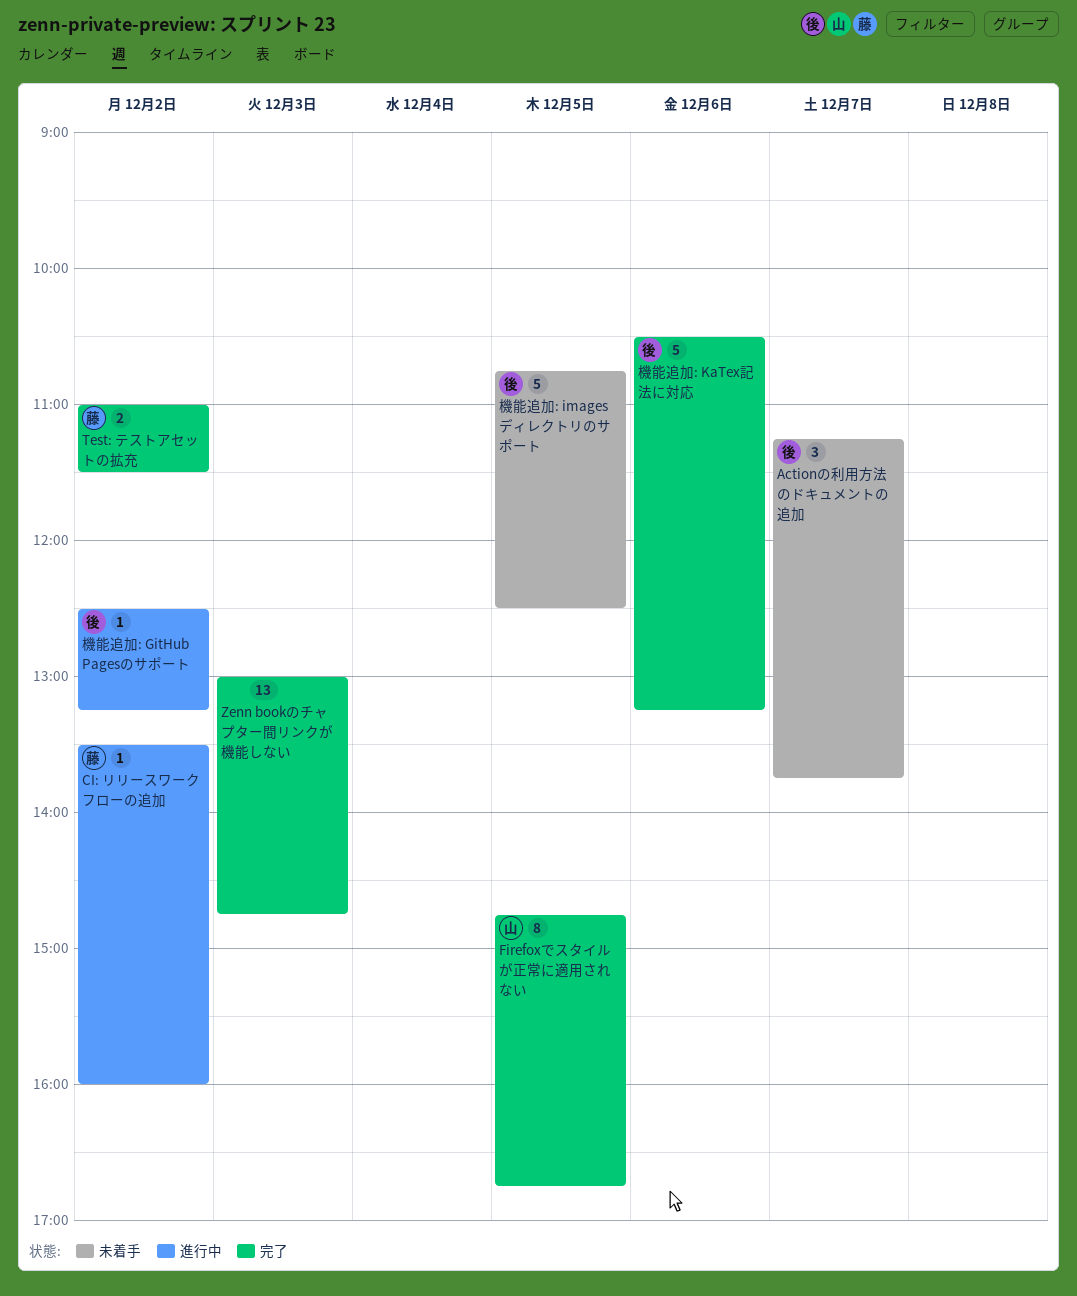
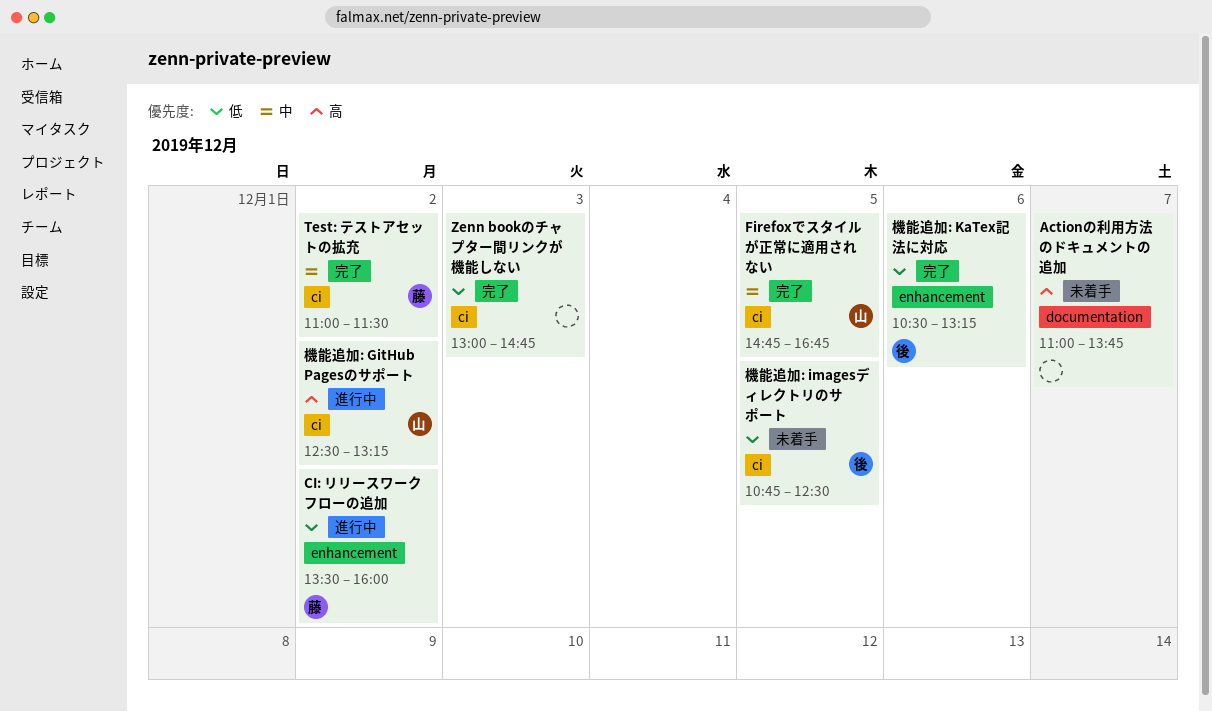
Actionの利用方法のドキュメントの追加, owner: 後 -> none
Actionの利用方法のドキュメントの追加, begins: 11:15 -> 11:00
機能追加: GitHub Pagesのサポート, owner: 後 -> 山

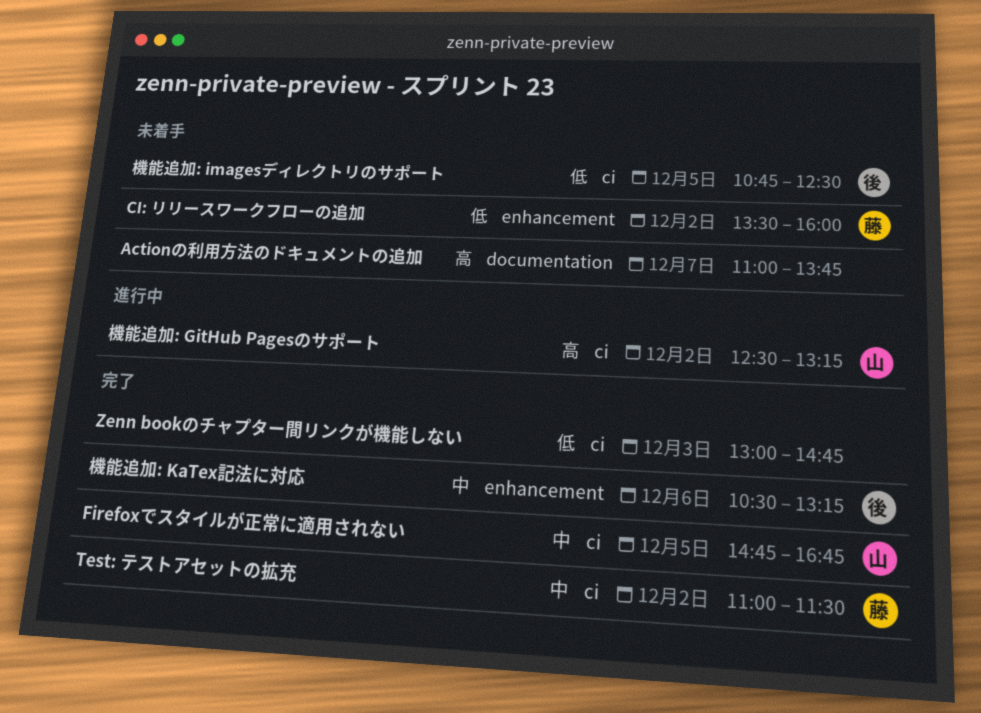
CI: リリースワークフローの追加, status: 進行中 -> 未着手
機能追加: KaTex記法に対応, priority: 低 -> 中

